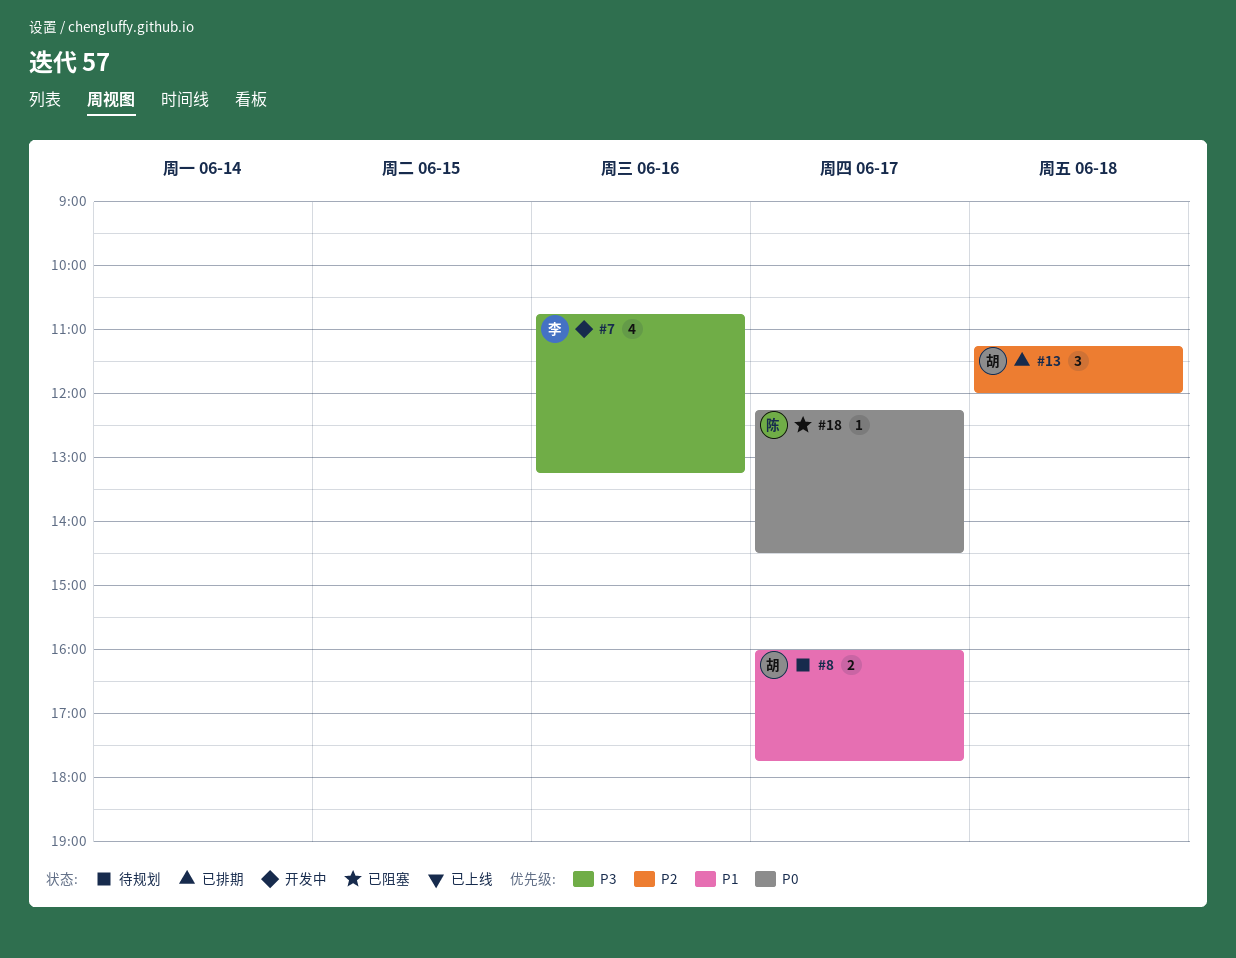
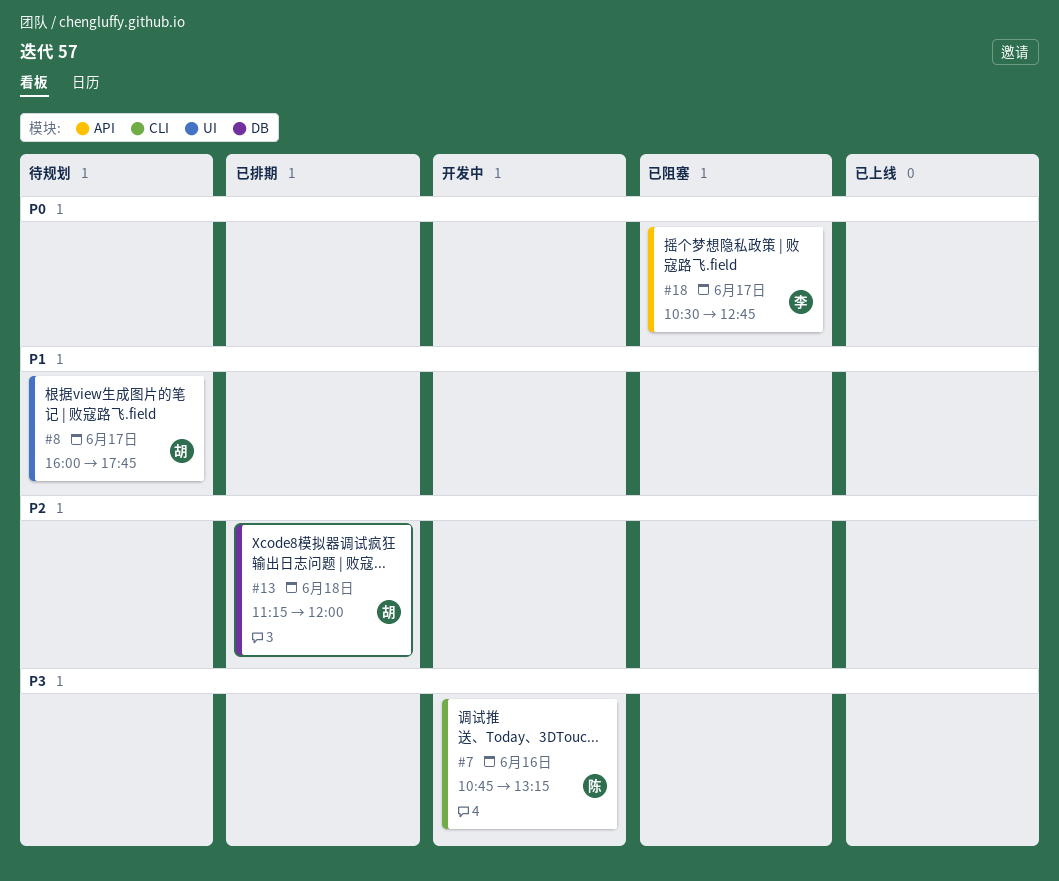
#7, owner: 李 -> 陈
#18, owner: 陈 -> 李
#18, begins: 12:15 -> 10:30
#18, ends: 14:30 -> 12:45

